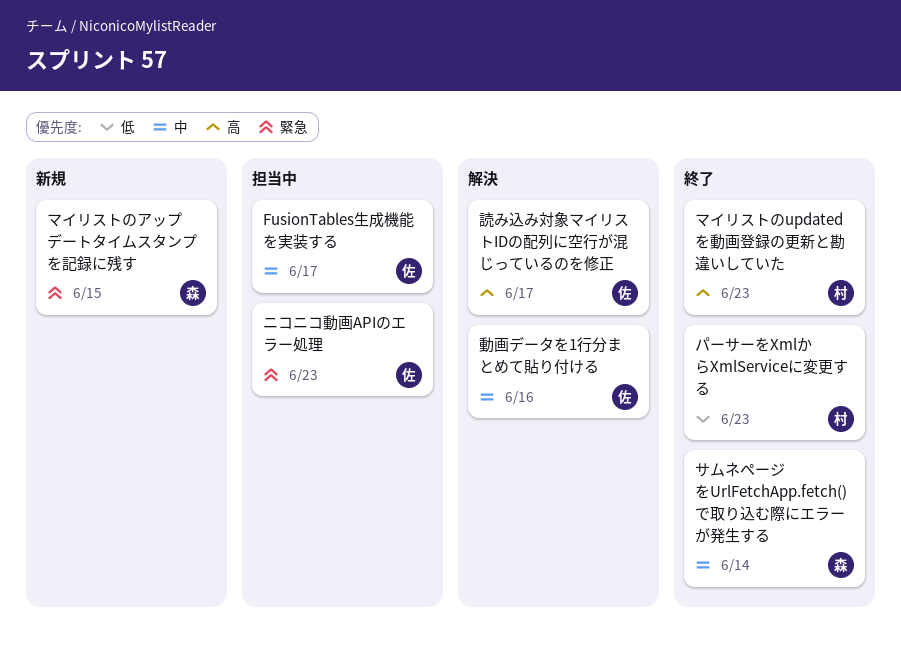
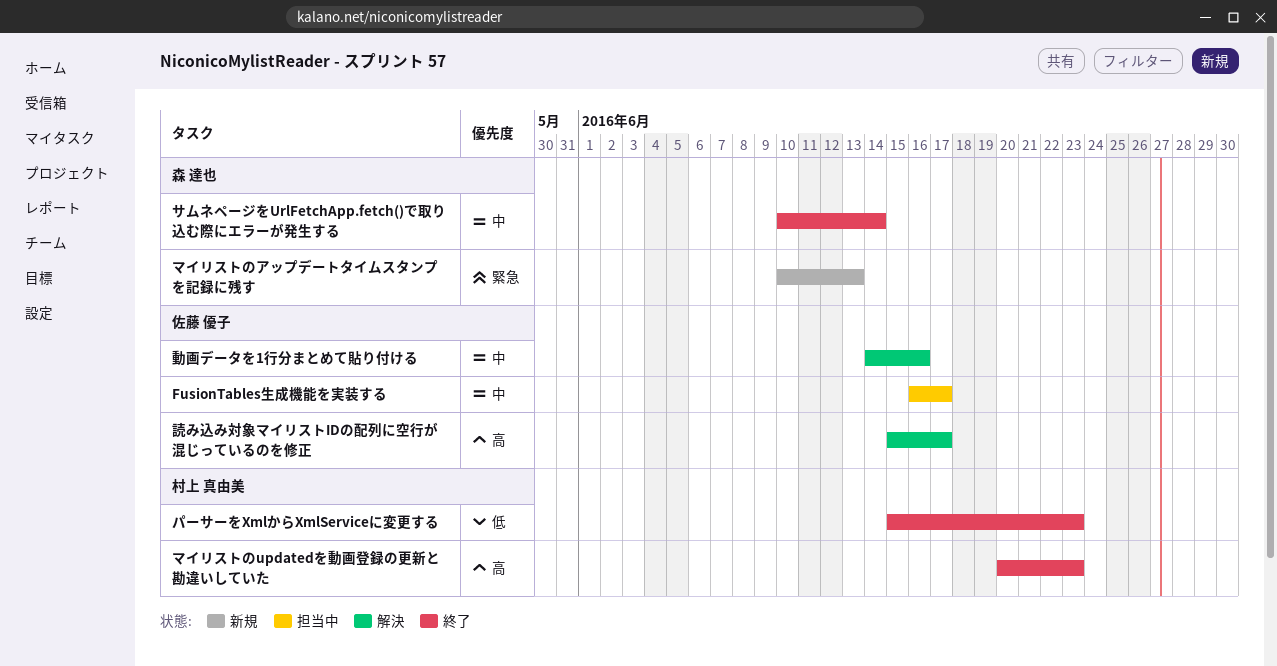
ニコニコ動画APIのエラー処理: present -> none
マイリストのアップデートタイムスタンプを記録に残す, due: Jun 15 -> Jun 13

